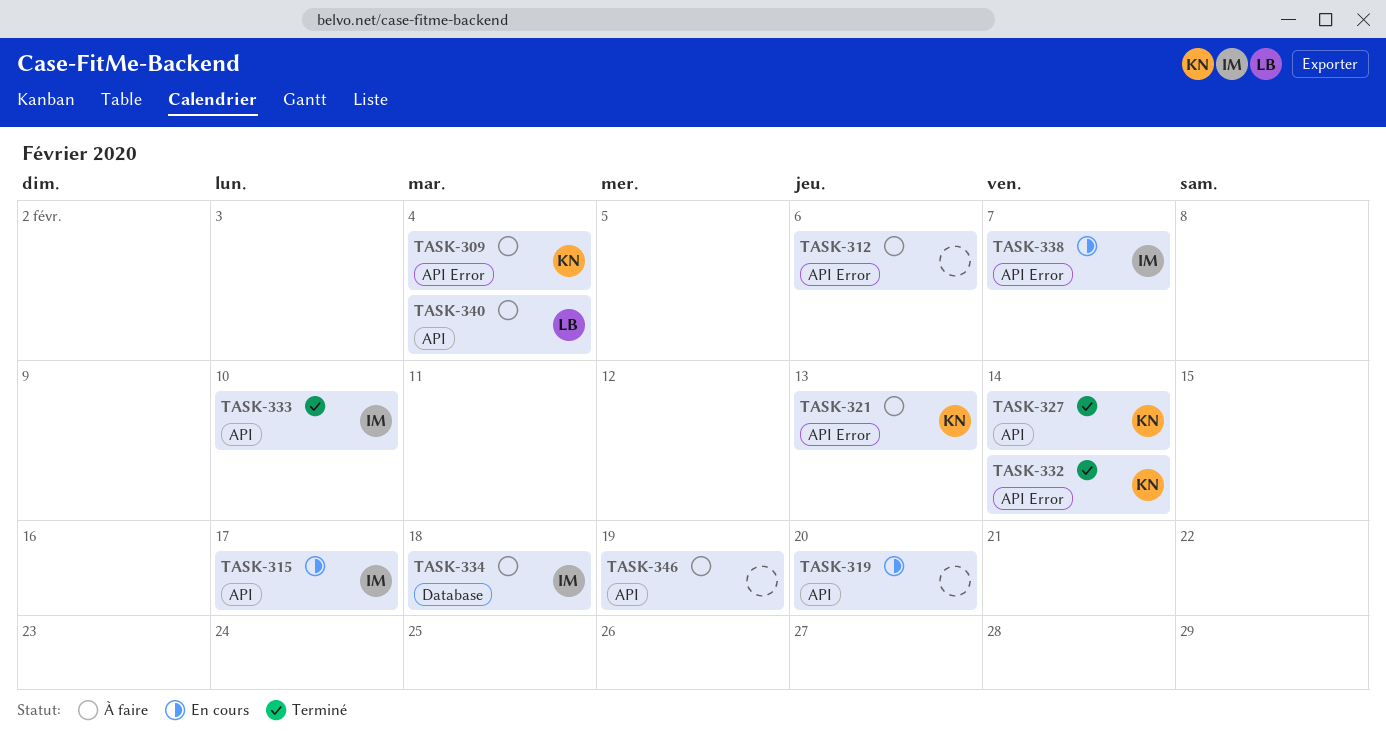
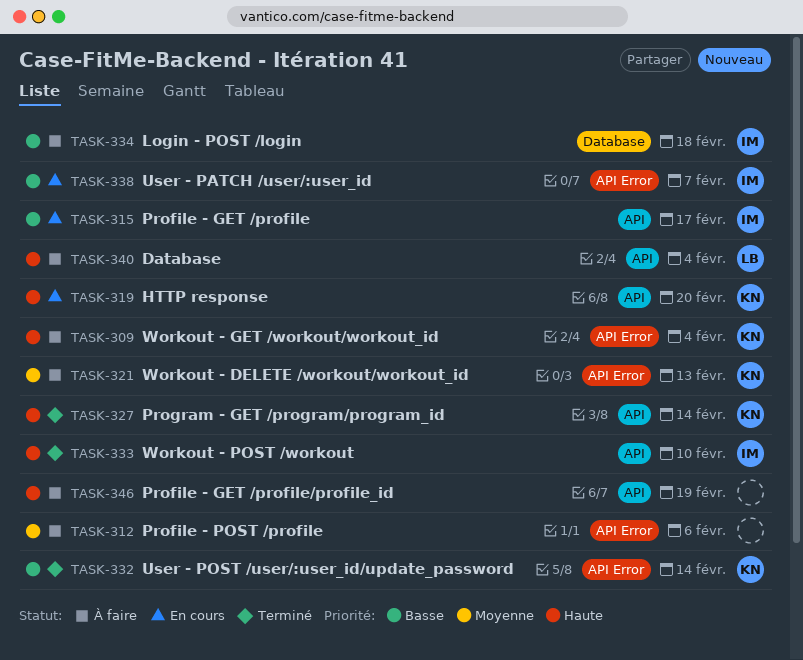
TASK-319, owner: none -> KN

